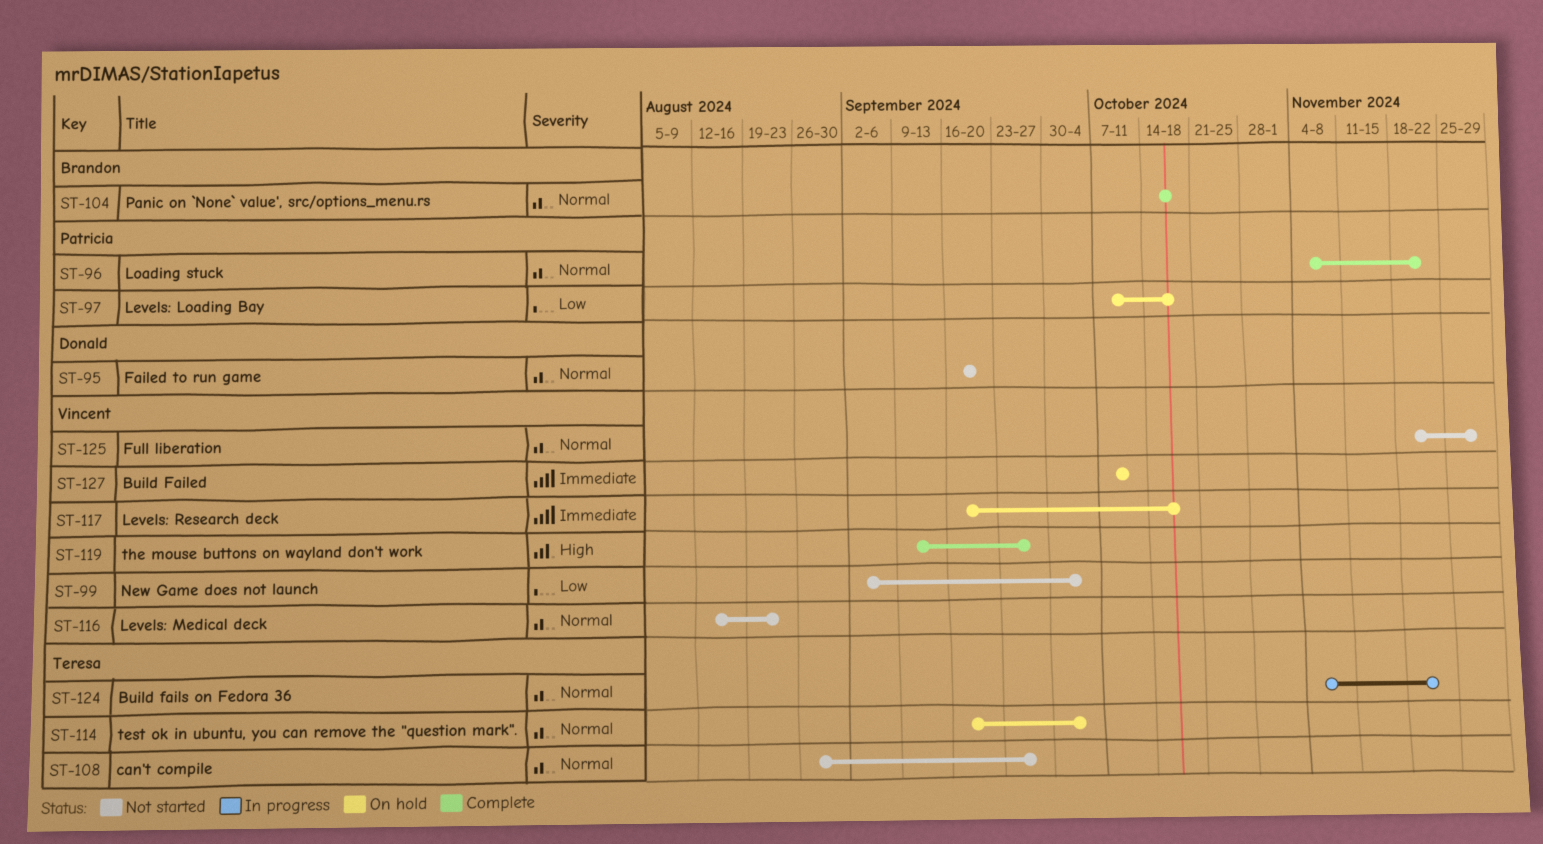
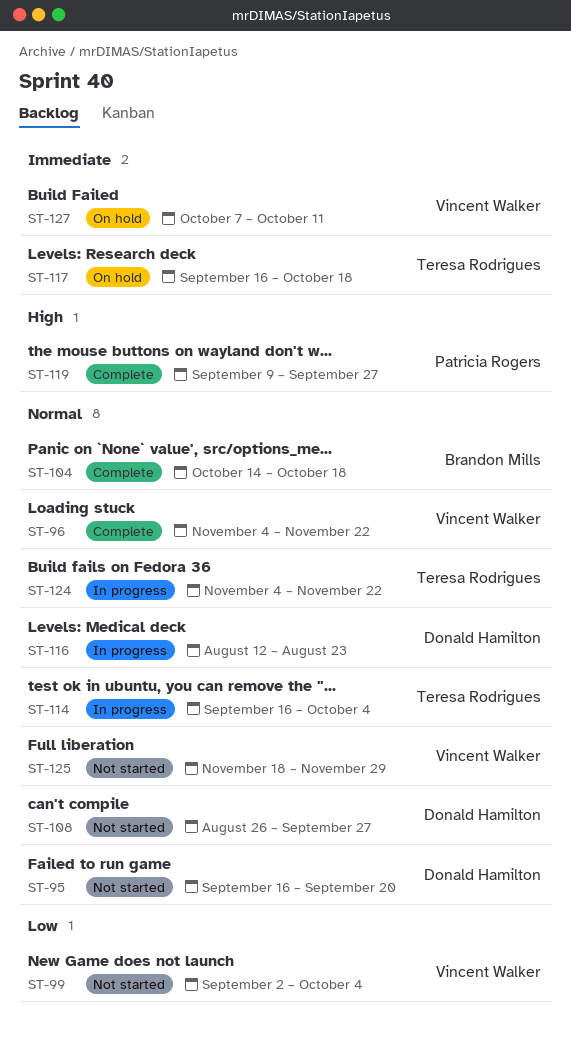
ST-96, owner: Patricia Rogers -> Vincent Walker
ST-97: present -> none
ST-108, owner: Teresa Rodrigues -> Donald Hamilton
ST-114, status: On hold -> In progress
ST-116, status: Not started -> In progress
ST-116, owner: Vincent Walker -> Donald Hamilton
ST-117, owner: Vincent Walker -> Teresa Rodrigues
ST-119, owner: Vincent Walker -> Patricia Rogers

